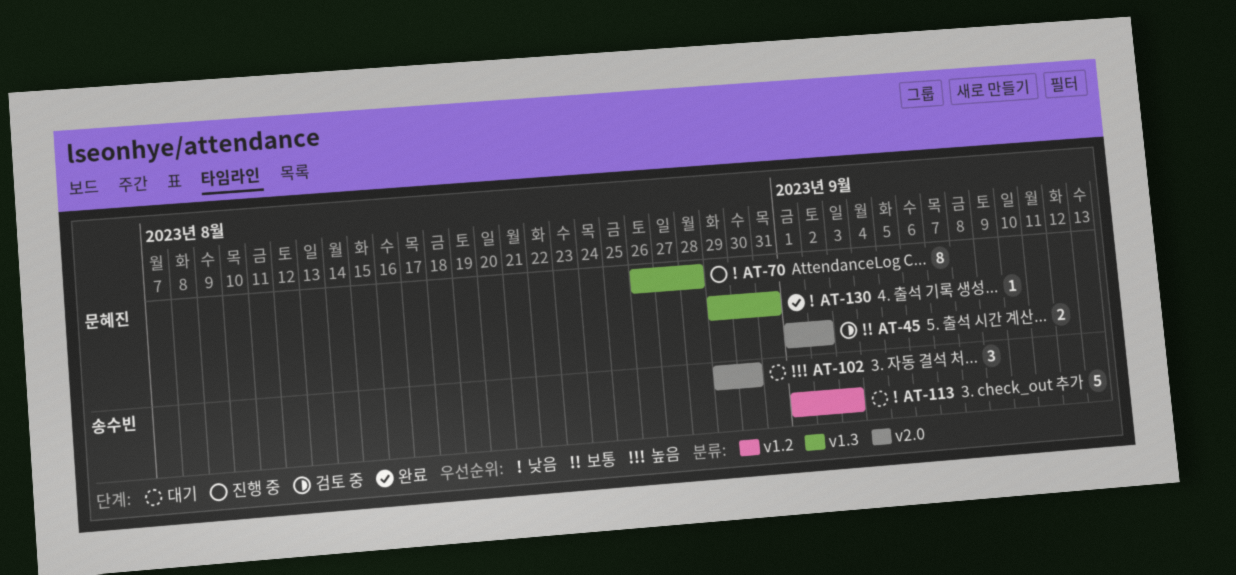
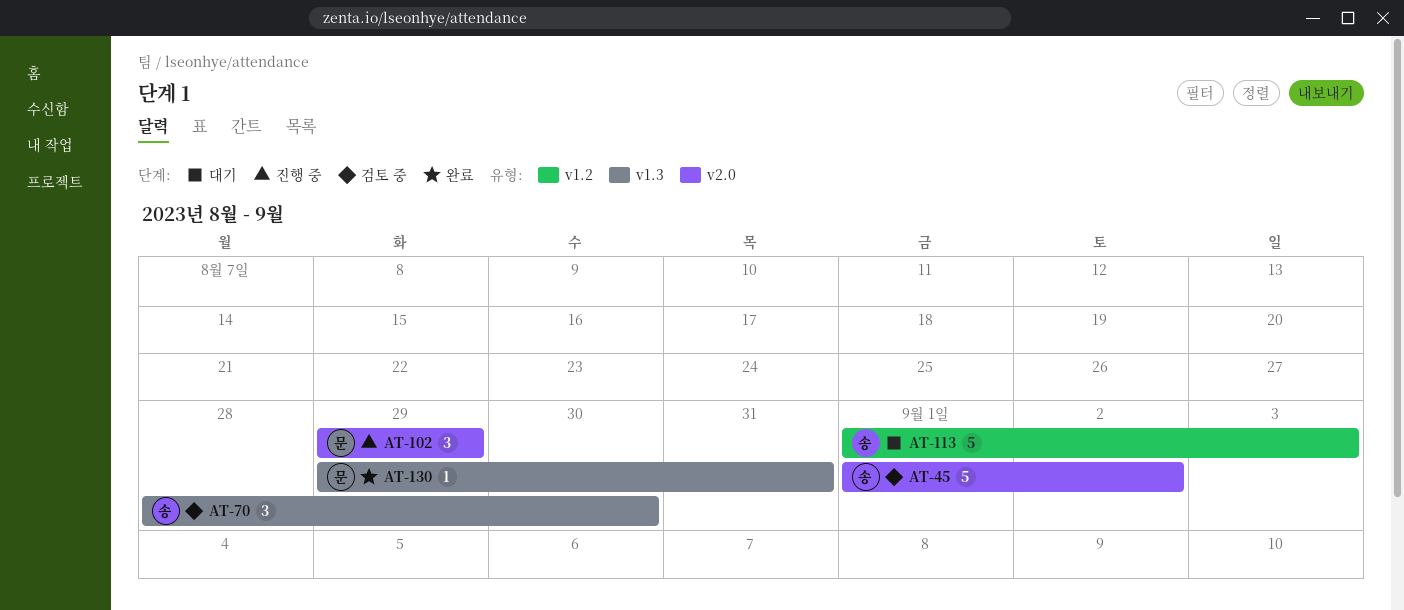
AT-45, owner: 문혜진 -> 송수빈
AT-45, estimate: 2 -> 5
AT-70, status: 진행 중 -> 검토 중
AT-70, owner: 문혜진 -> 송수빈
AT-70, estimate: 8 -> 3
AT-70, start: Aug 26 -> Aug 28
AT-70, due: Aug 28 -> Aug 30
AT-102, status: 대기 -> 진행 중
AT-102, owner: 송수빈 -> 문혜진
AT-102, due: Aug 30 -> Aug 29

